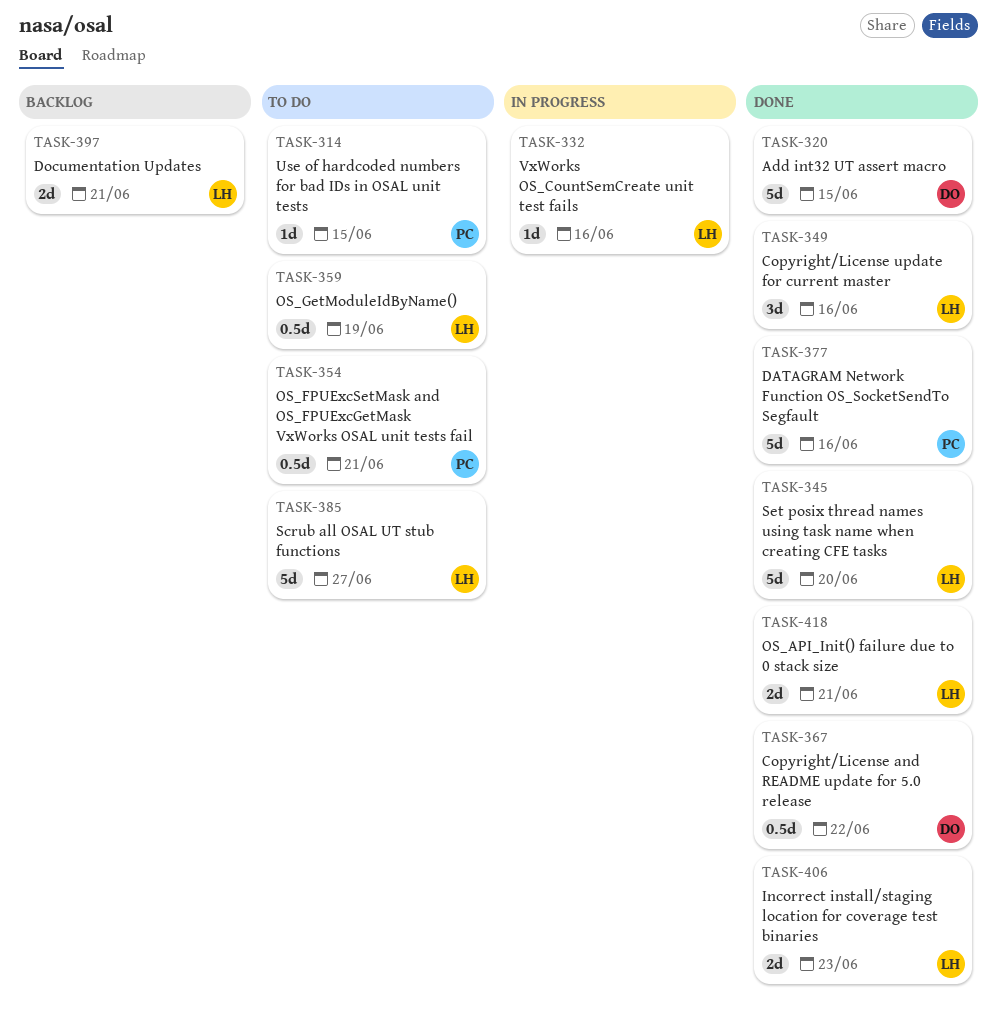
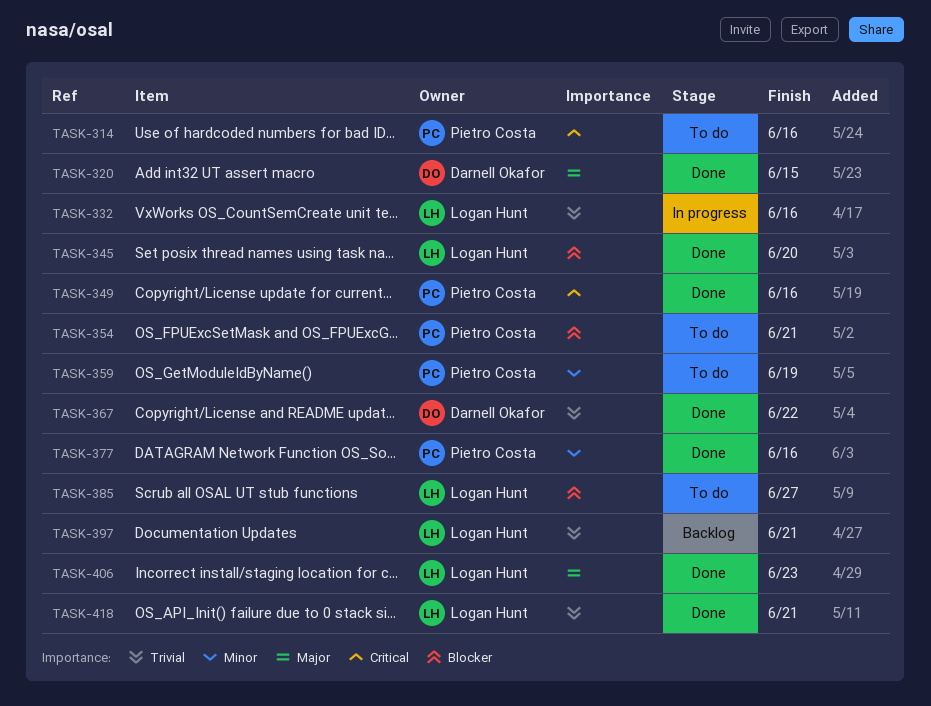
TASK-314, due: Jun 15 -> Jun 16
TASK-349, owner: Logan Hunt -> Pietro Costa
TASK-359, owner: Logan Hunt -> Pietro Costa

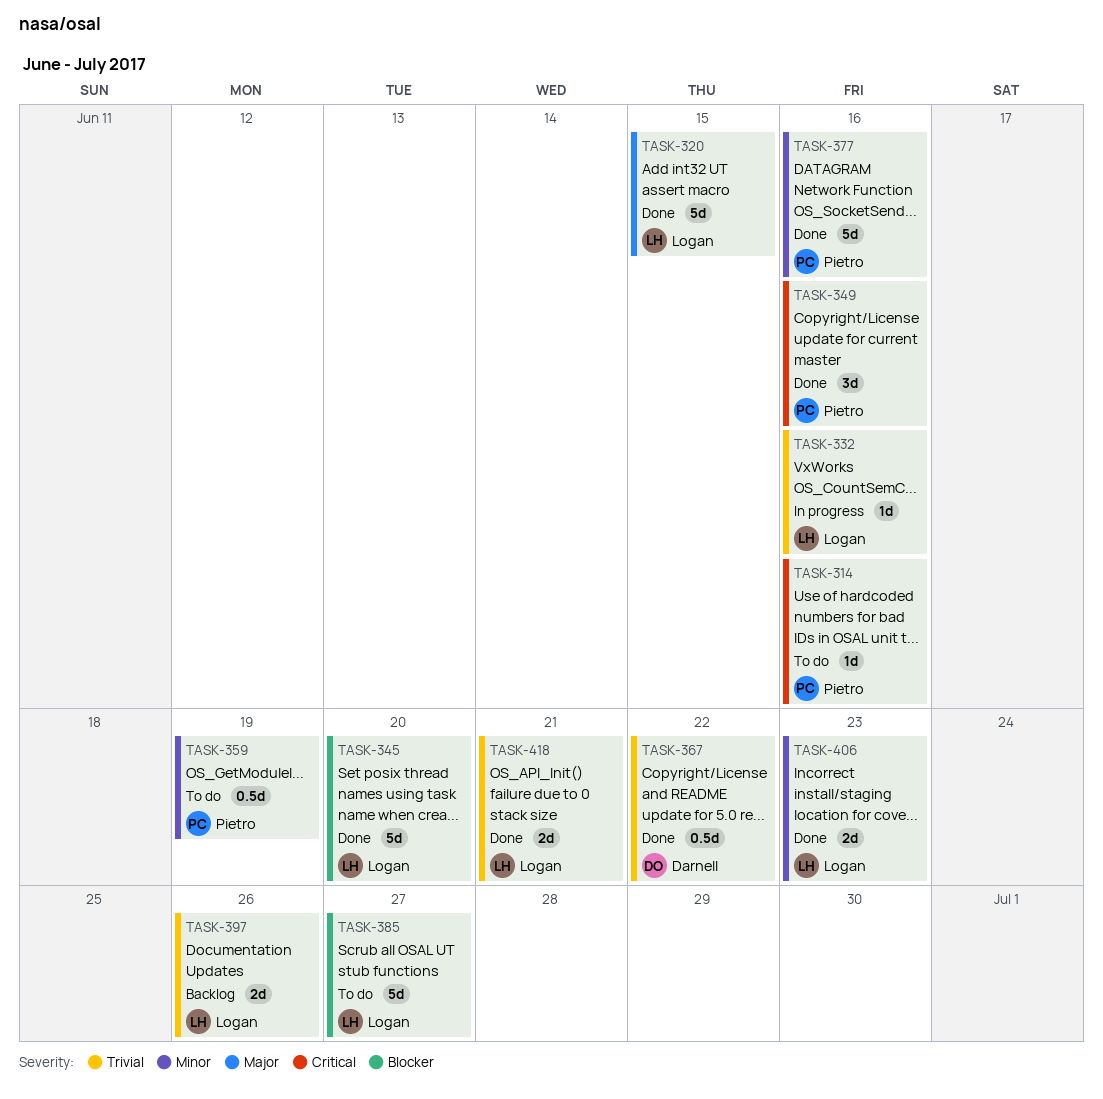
TASK-320, owner: Darnell Okafor -> Logan Hunt
TASK-354: present -> none
TASK-397, due: Jun 21 -> Jun 26
TASK-406, priority: Major -> Minor

